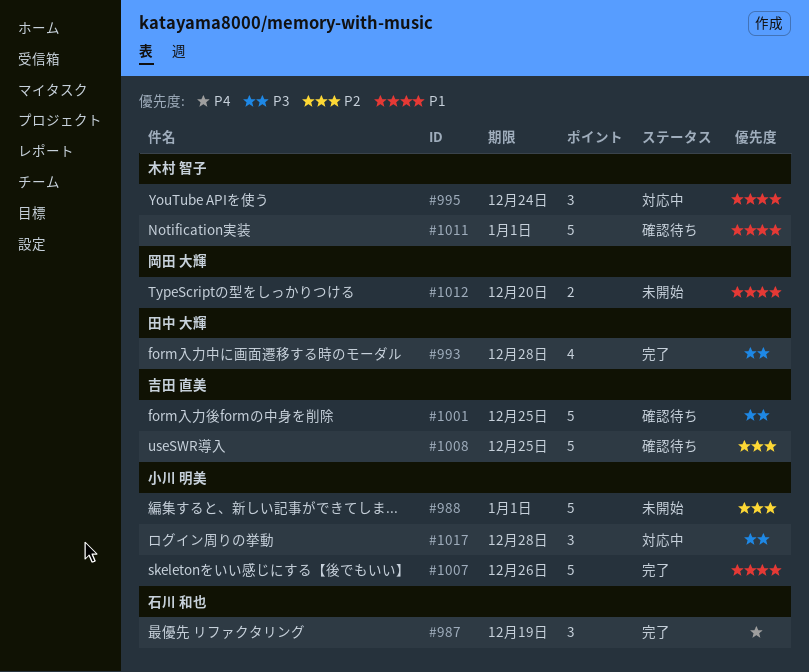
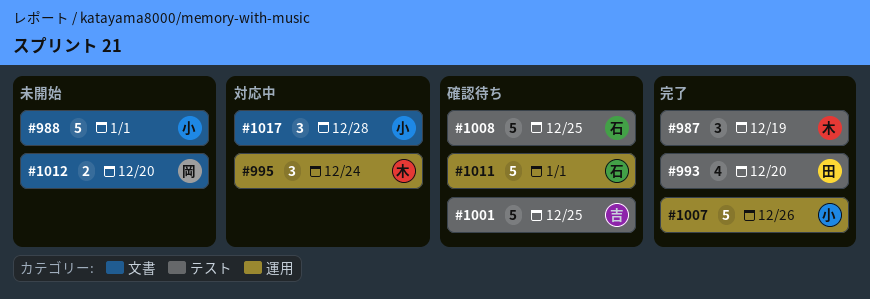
#987, owner: 石川 和也 -> 木村 智子
#993, due: Dec 28 -> Dec 20
#1008, owner: 吉田 直美 -> 石川 和也
#1011, owner: 木村 智子 -> 石川 和也

